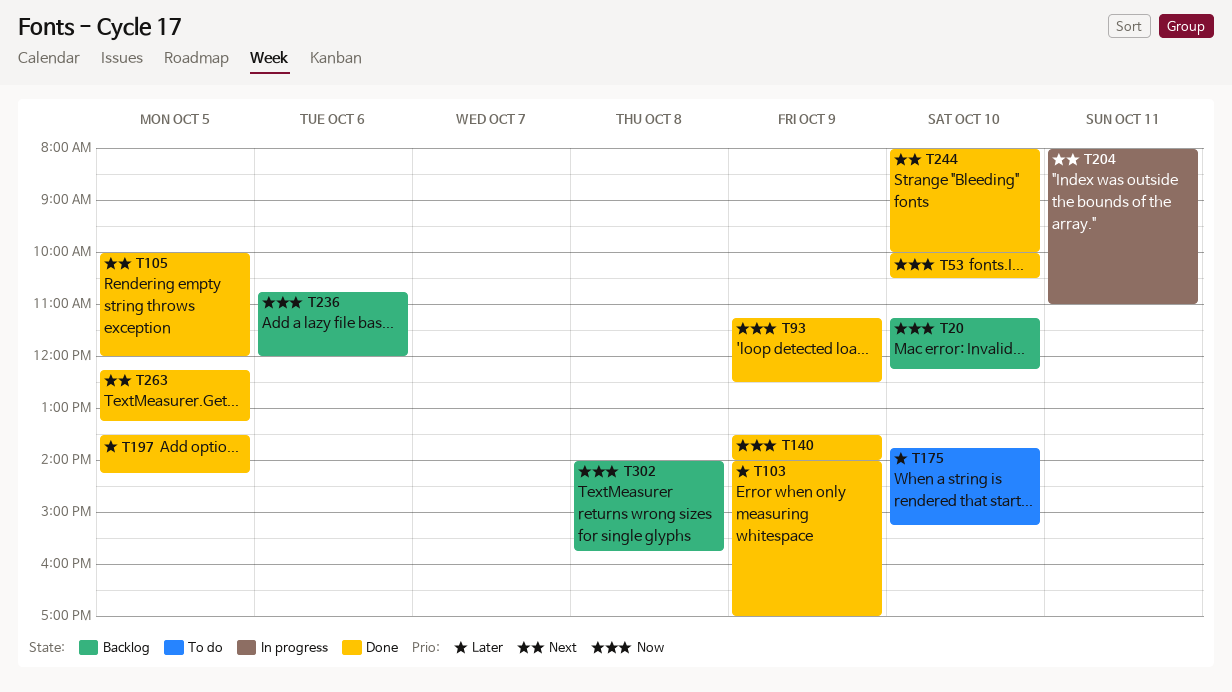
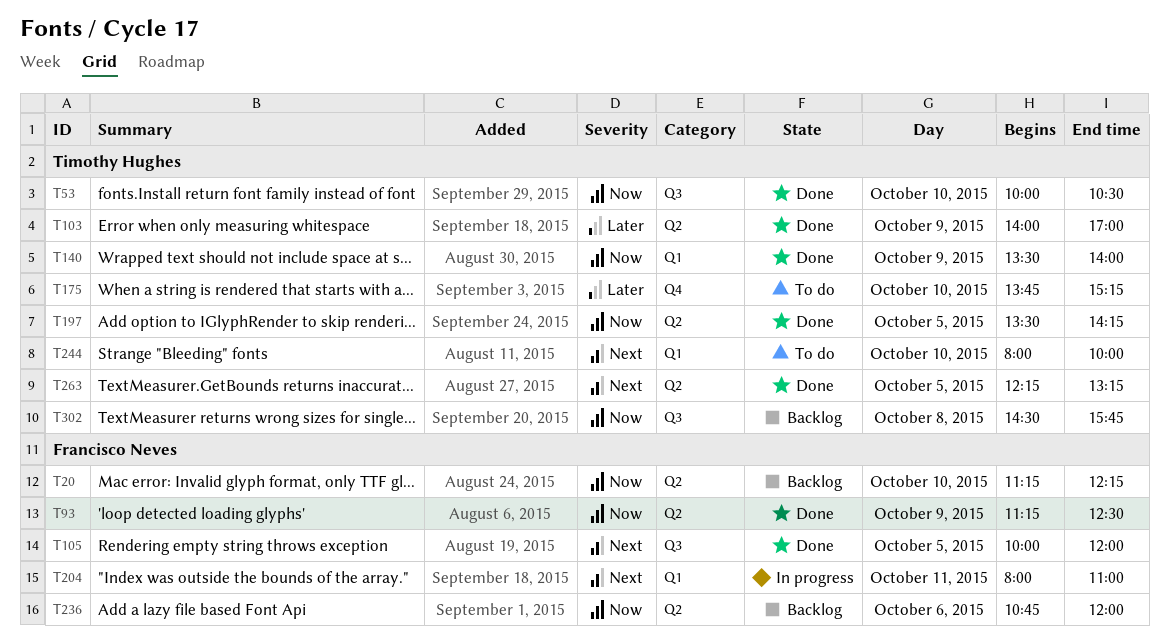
T197, priority: Later -> Now
T244, status: Done -> To do
T302, begins: 14:00 -> 14:30

